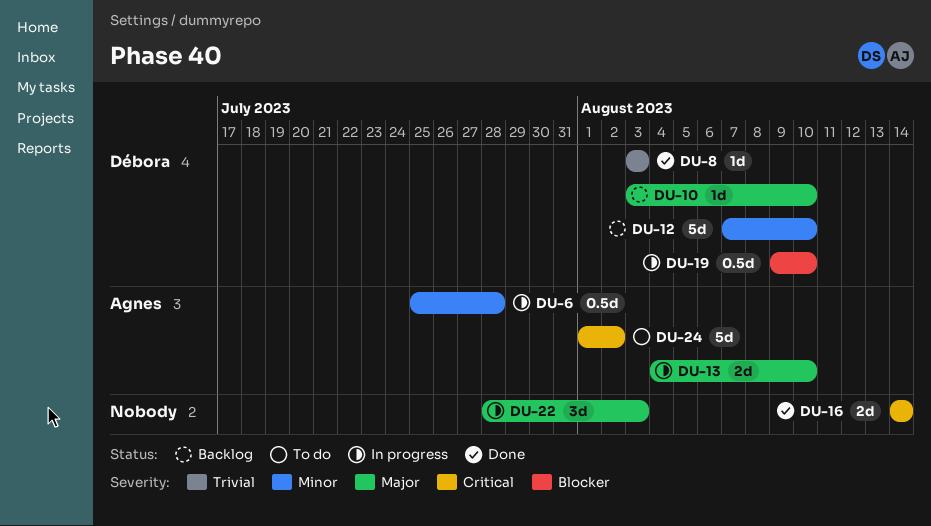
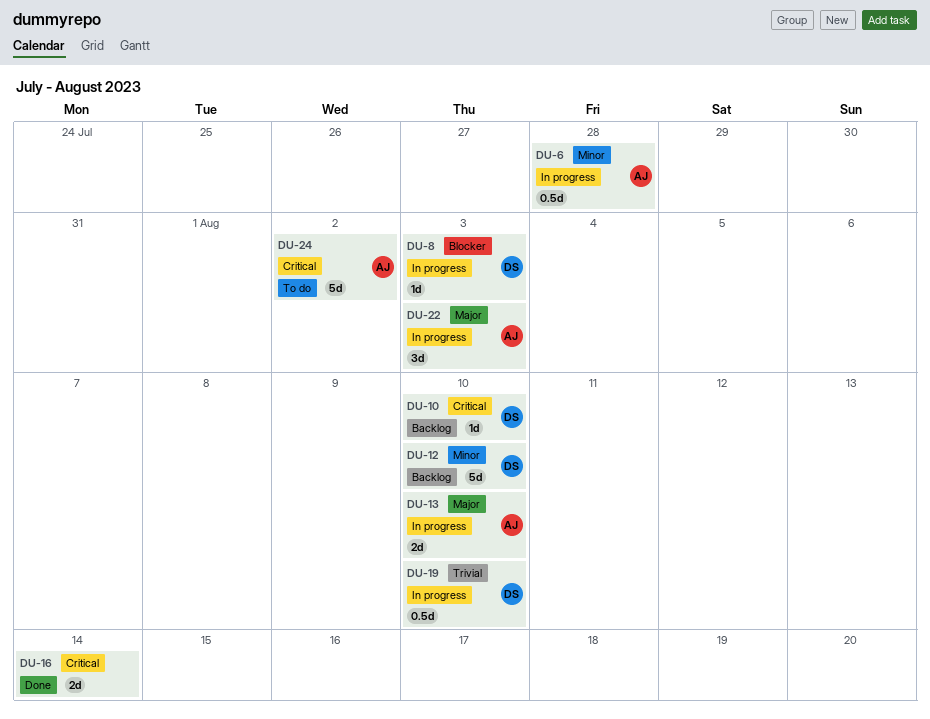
DU-8, status: Done -> In progress
DU-8, priority: Trivial -> Blocker
DU-10, priority: Major -> Critical
DU-19, priority: Blocker -> Trivial
DU-22, owner: none -> Agnes

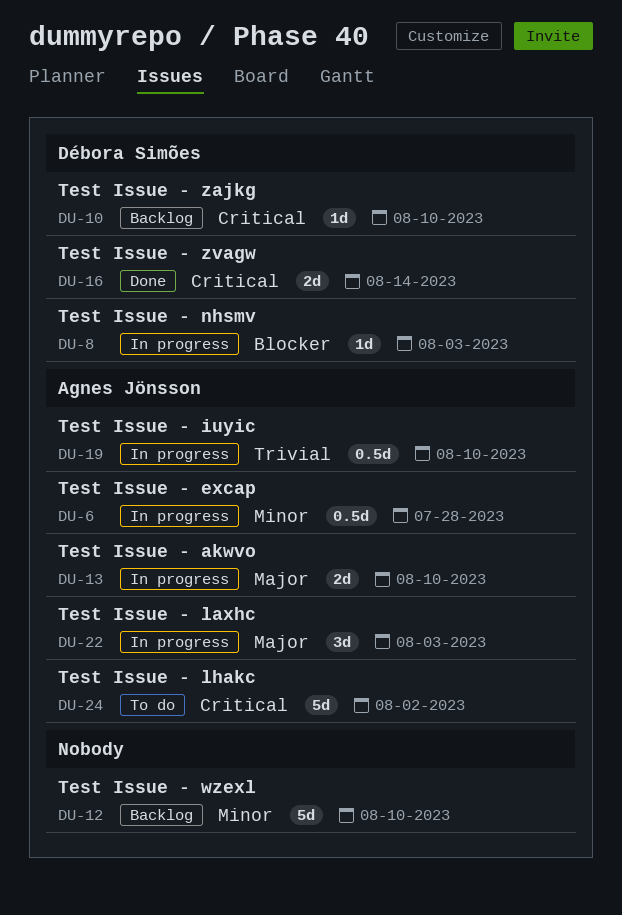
DU-12, owner: Débora Simões -> none
DU-16, owner: none -> Débora Simões
DU-19, owner: Débora Simões -> Agnes Jönsson

